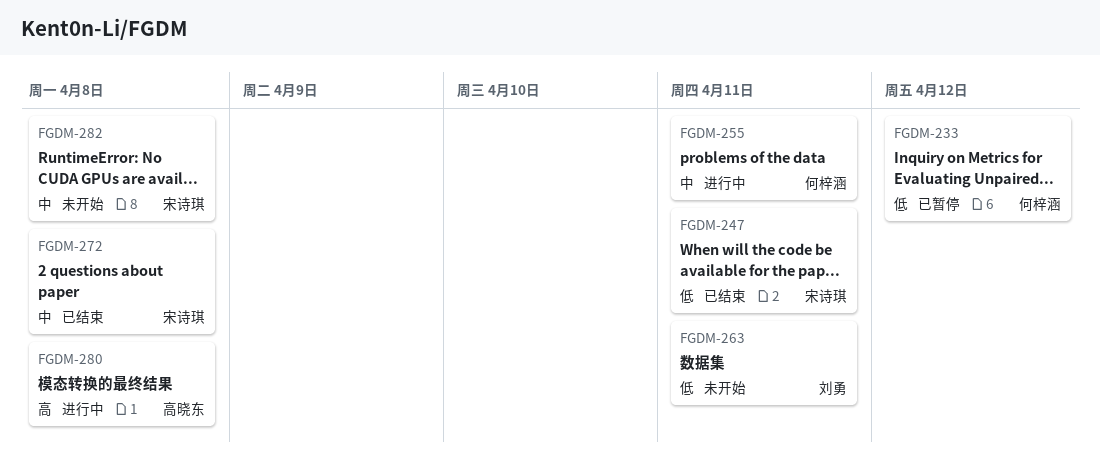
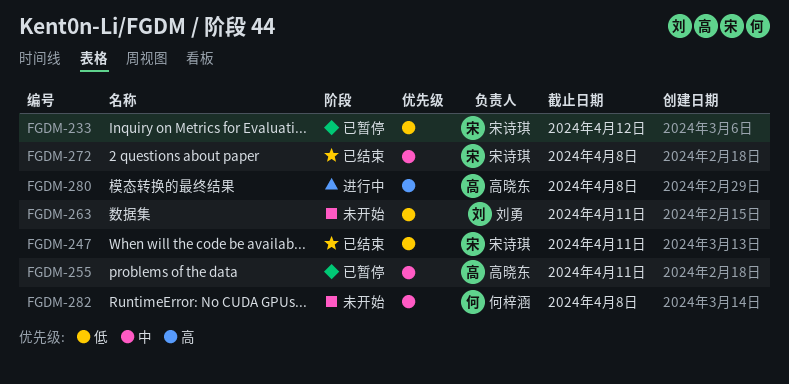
FGDM-233, owner: 何梓涵 -> 宋诗琪
FGDM-255, status: 进行中 -> 已暂停
FGDM-255, owner: 何梓涵 -> 高晓东
FGDM-282, owner: 宋诗琪 -> 何梓涵

